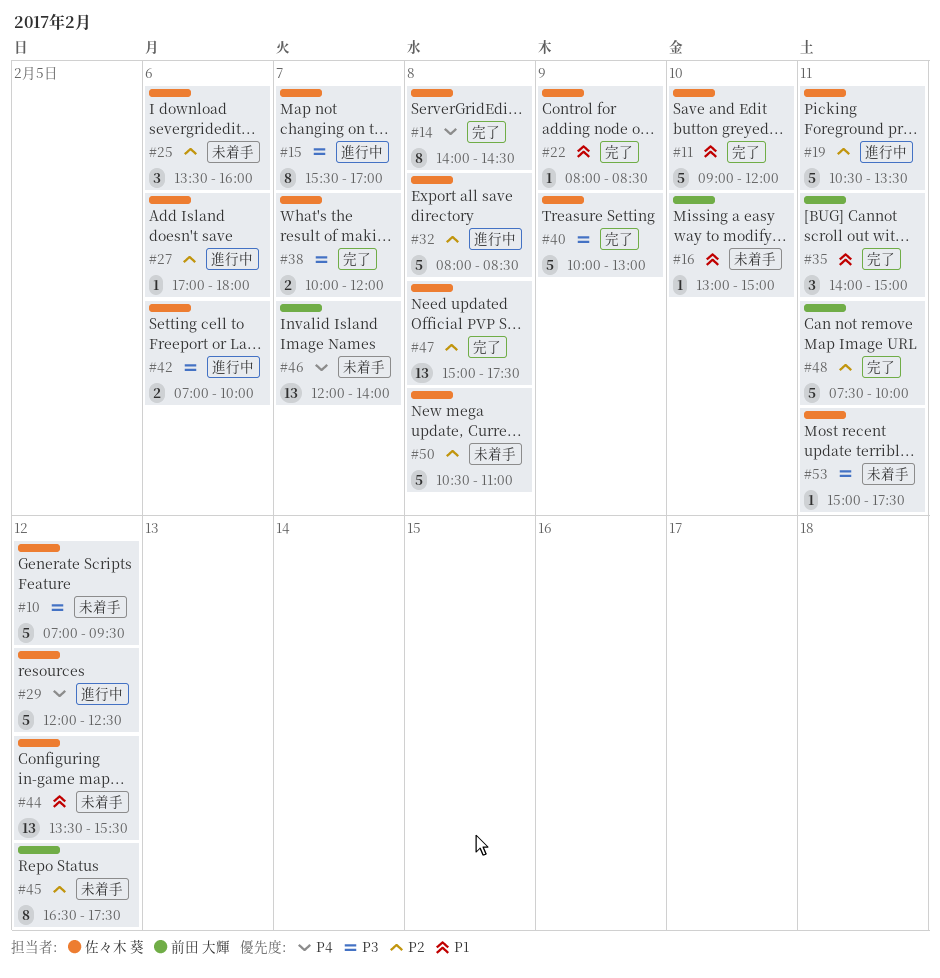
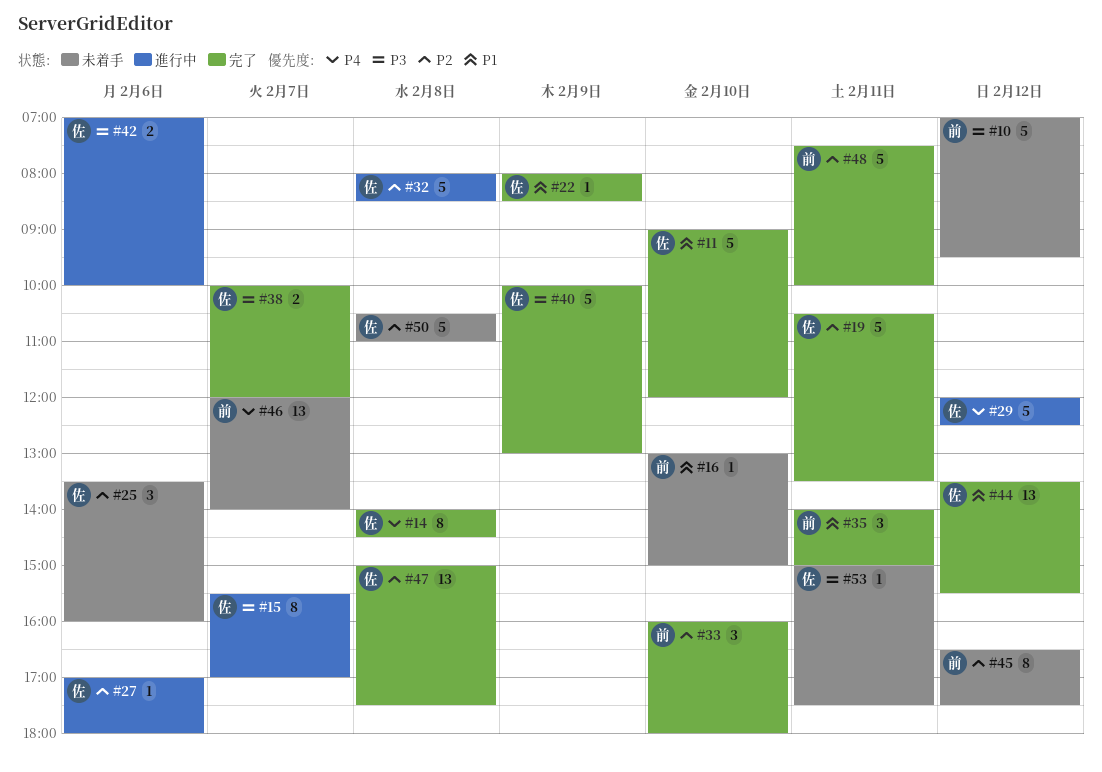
#10, owner: 佐々木 葵 -> 前田 大輝
#19, status: 進行中 -> 完了
#33: none -> present
#44, status: 未着手 -> 完了

